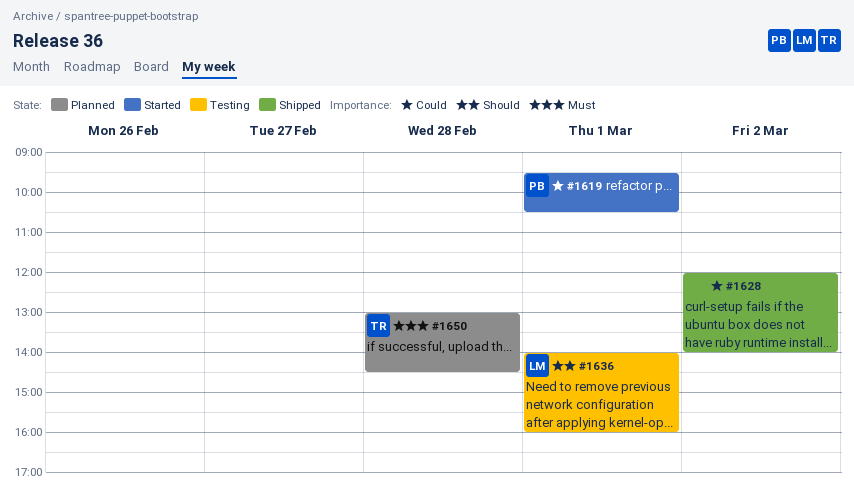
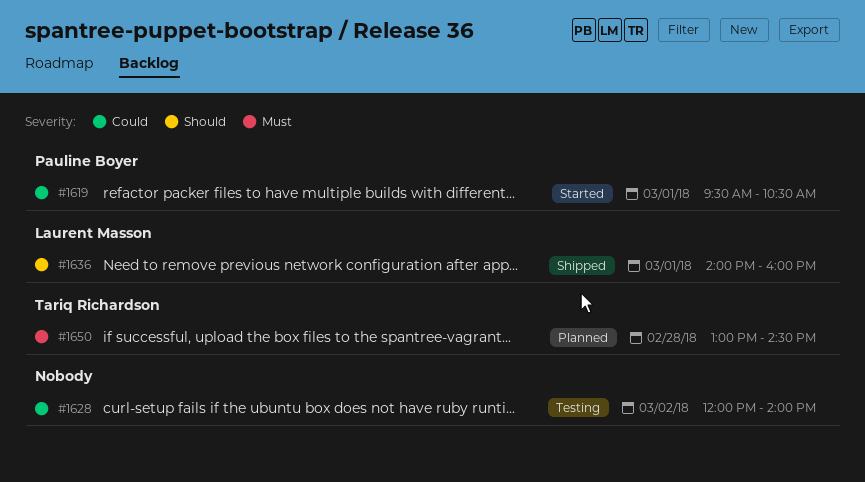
#1628, status: Shipped -> Testing
#1636, status: Testing -> Shipped

